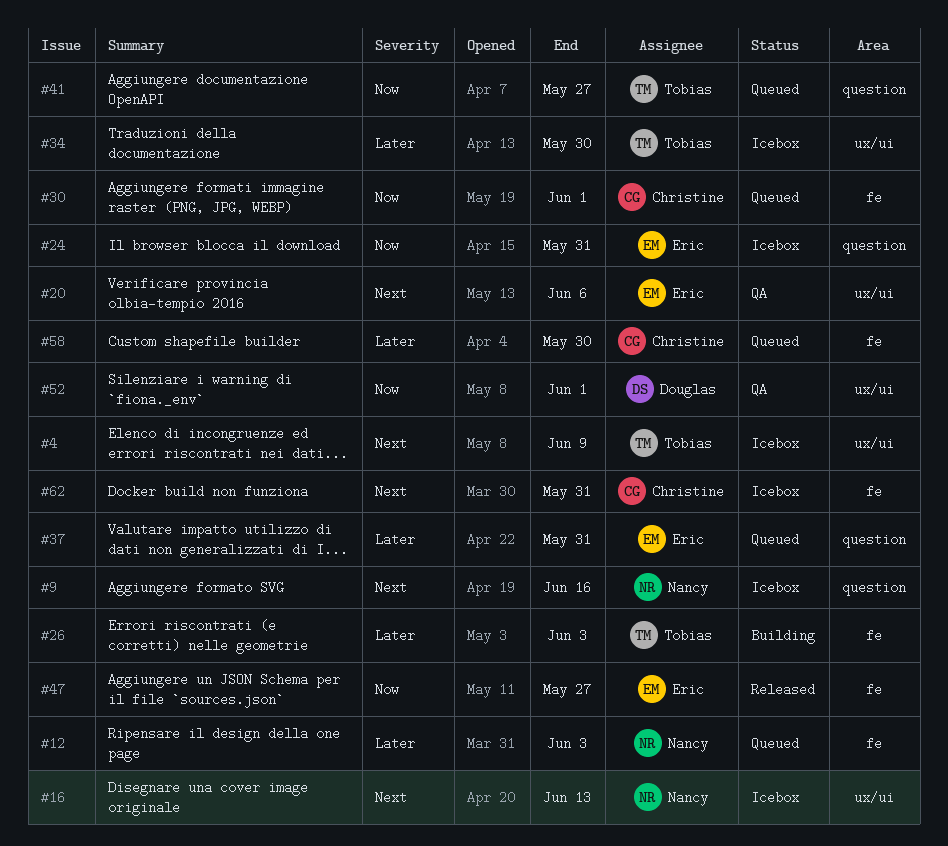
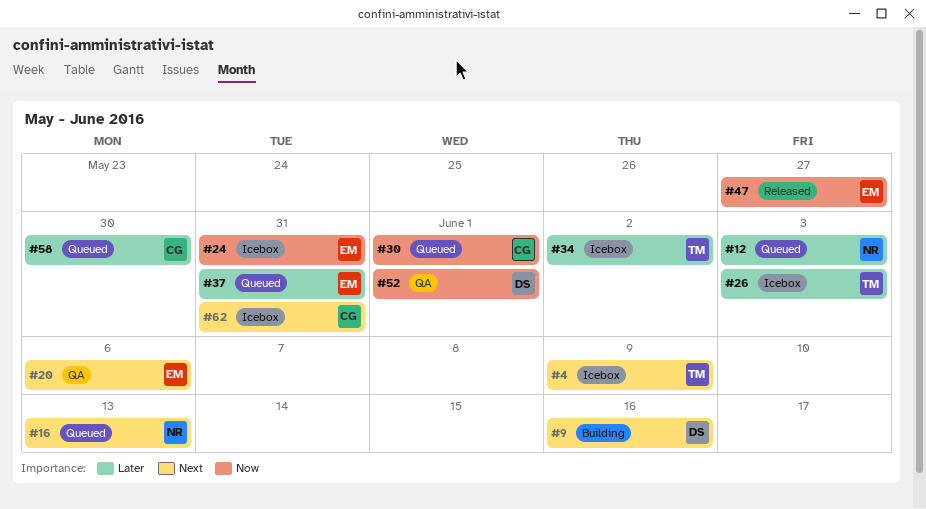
#9, status: Icebox -> Building
#9, owner: Nancy -> Douglas
#16, status: Icebox -> Queued
#26, status: Building -> Icebox
#34, due: May 30 -> Jun 2
#41: present -> none

